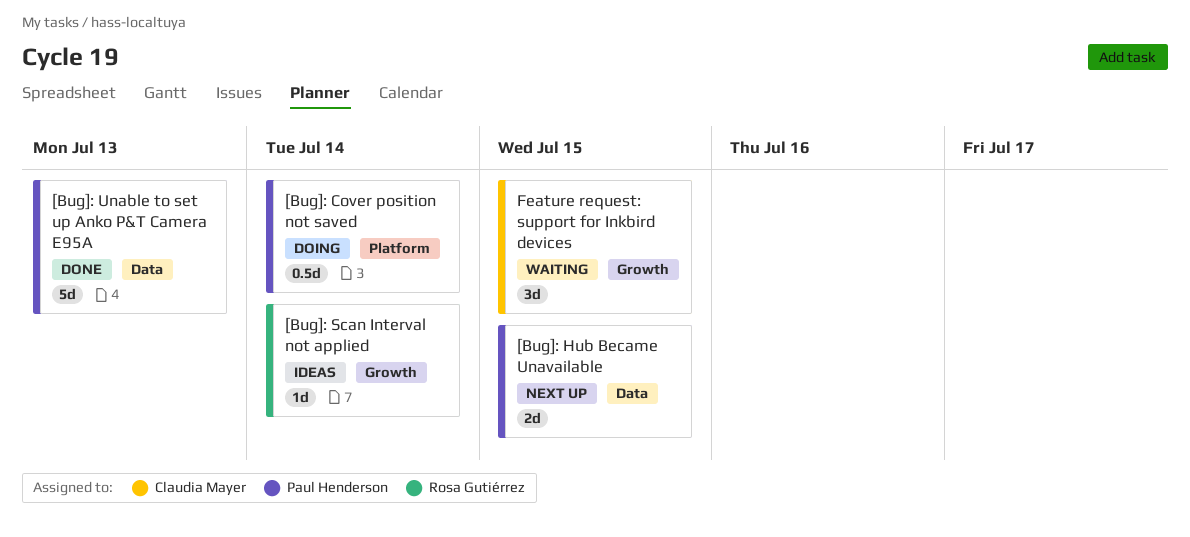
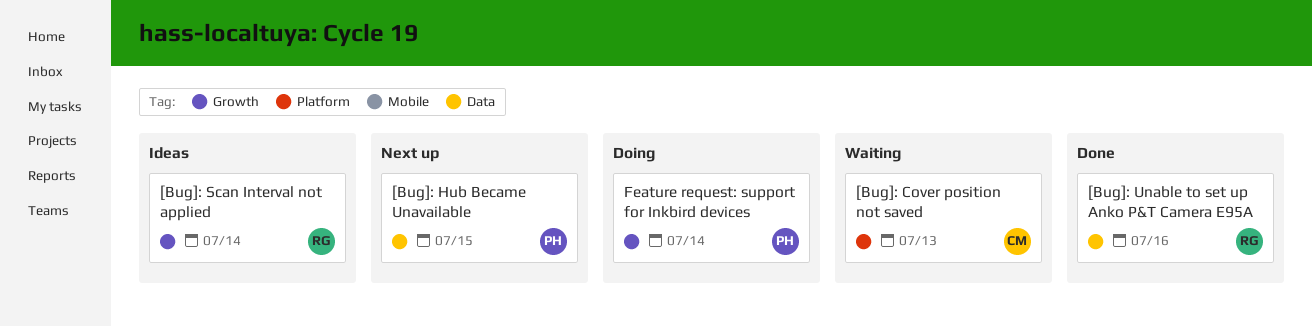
[Bug]: Cover position not saved, status: Doing -> Waiting
[Bug]: Cover position not saved, owner: Paul Henderson -> Claudia Mayer
[Bug]: Cover position not saved, due: Jul 14 -> Jul 13
[Bug]: Unable to set up Anko P&T Camera E95A, owner: Paul Henderson -> Rosa Gutiérrez
[Bug]: Unable to set up Anko P&T Camera E95A, due: Jul 13 -> Jul 16
Feature request: support for Inkbird devices, status: Waiting -> Doing
Feature request: support for Inkbird devices, owner: Claudia Mayer -> Paul Henderson
Feature request: support for Inkbird devices, due: Jul 15 -> Jul 14

